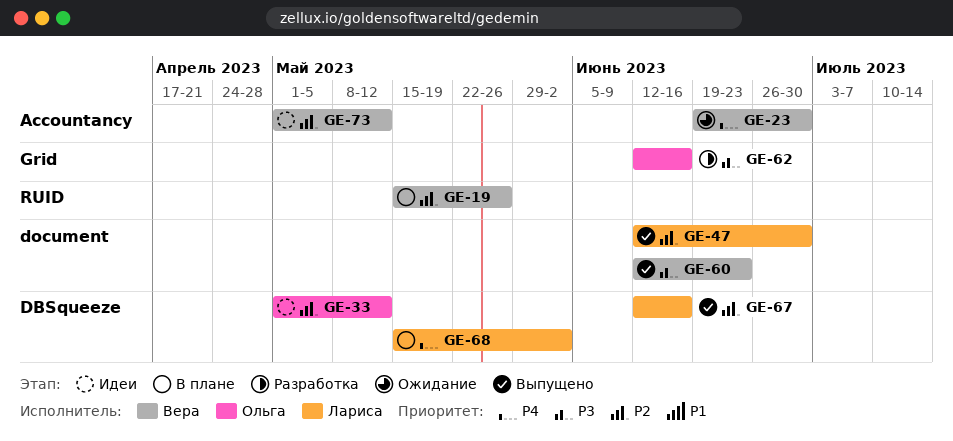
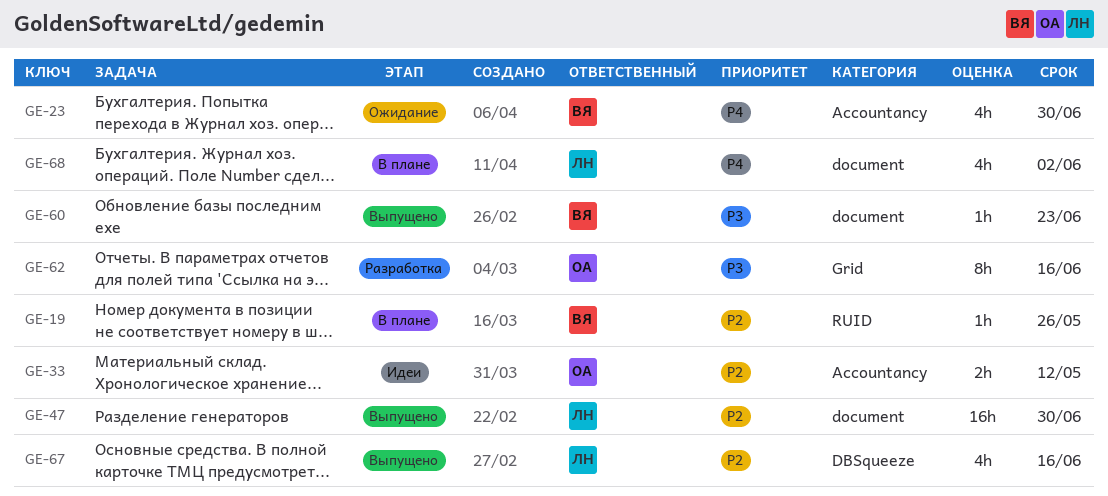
GE-33, label: DBSqueeze -> Accountancy
GE-68, label: DBSqueeze -> document
GE-73: present -> none

